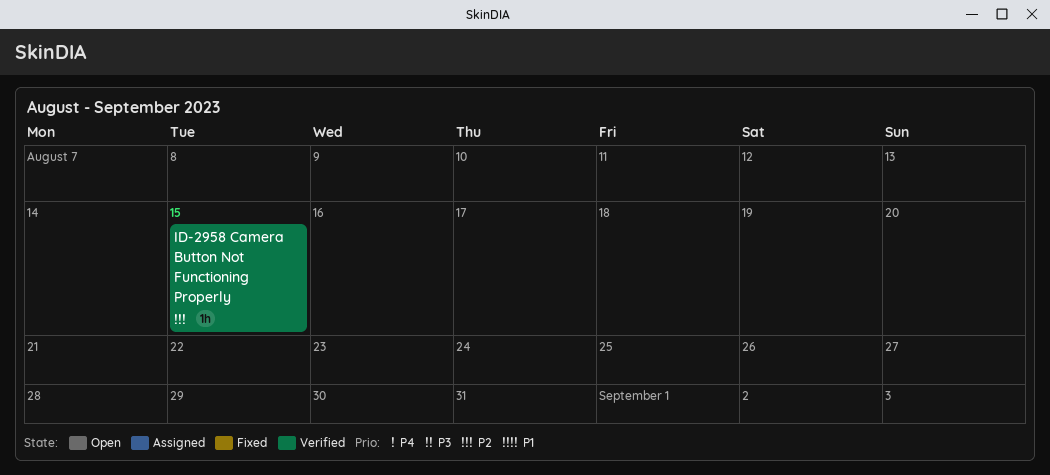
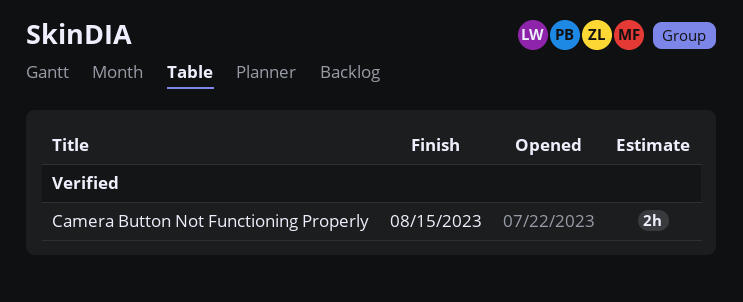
Camera Button Not Functioning Properly, estimate: 1h -> 2h

